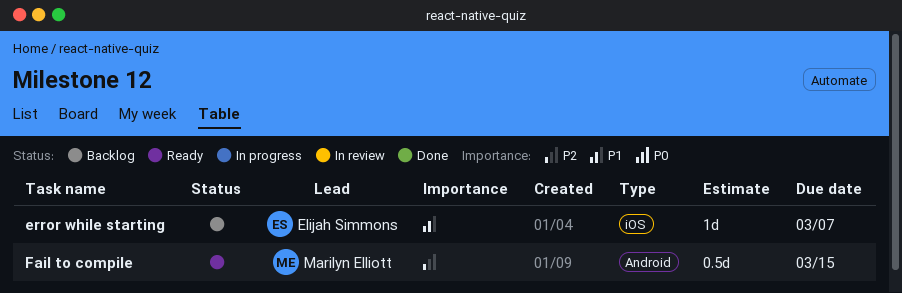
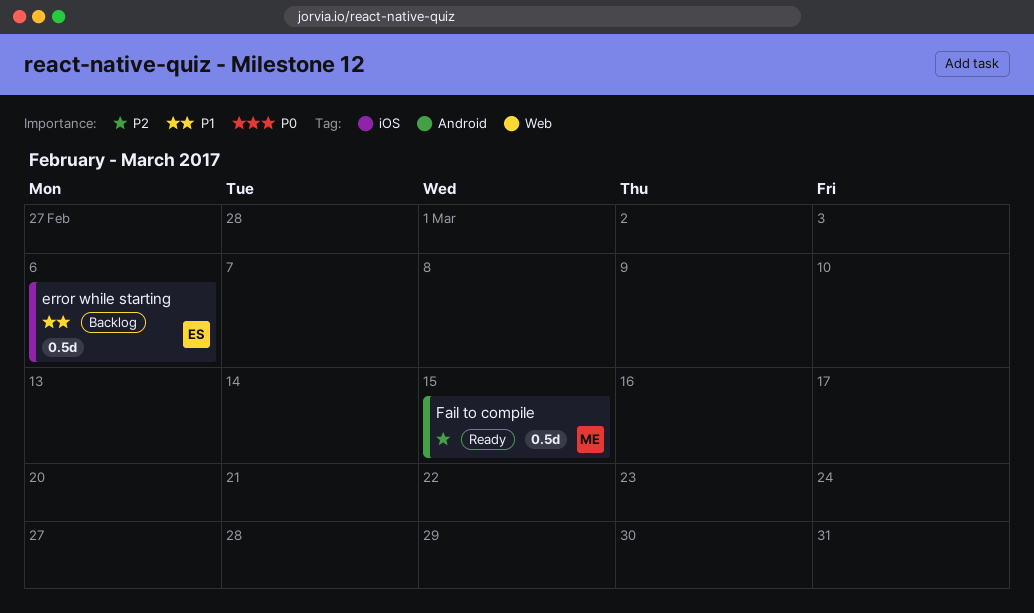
error while starting, estimate: 1d -> 0.5d
error while starting, due: Mar 7 -> Mar 6

